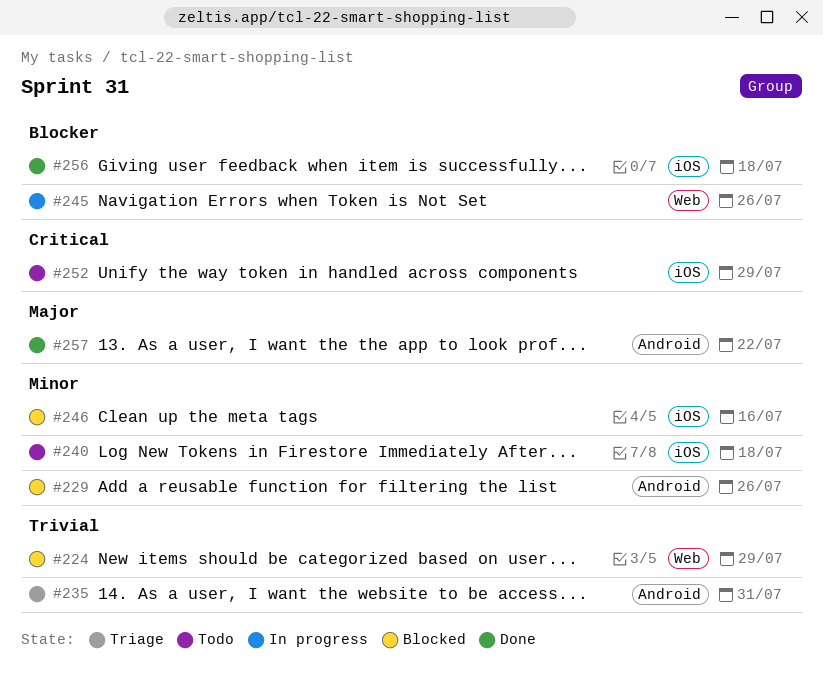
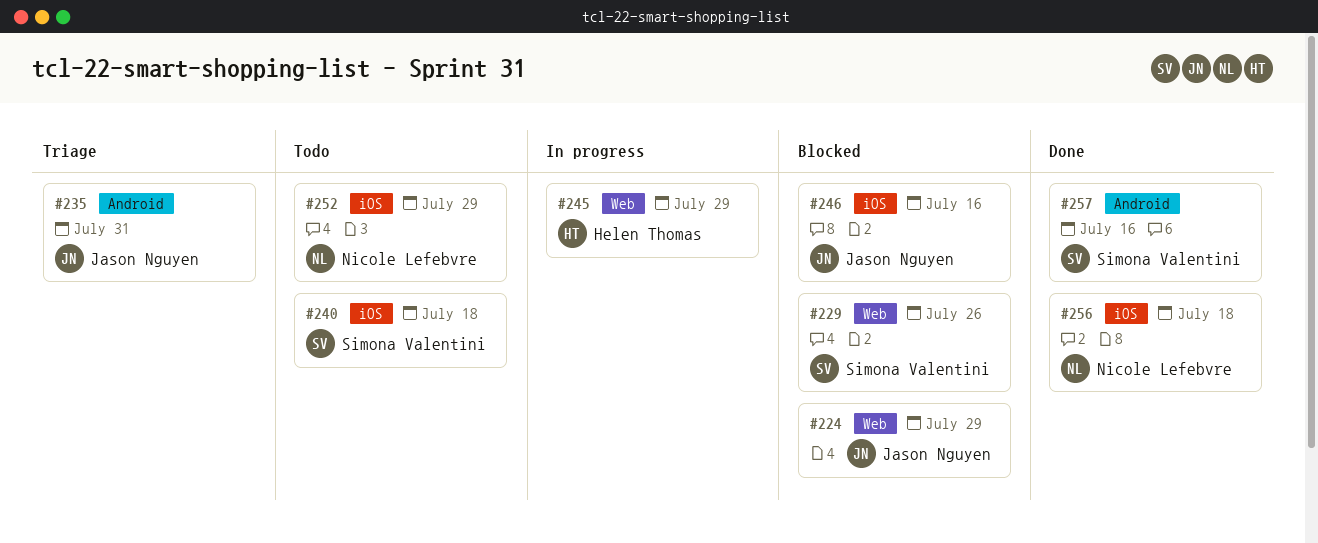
#229, label: Android -> Web
#245, due: Jul 26 -> Jul 29
#257, due: Jul 22 -> Jul 16

